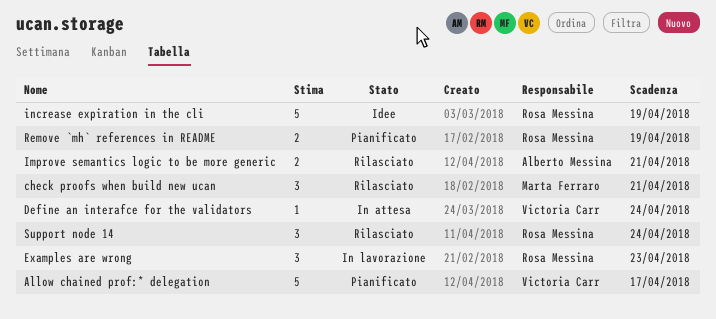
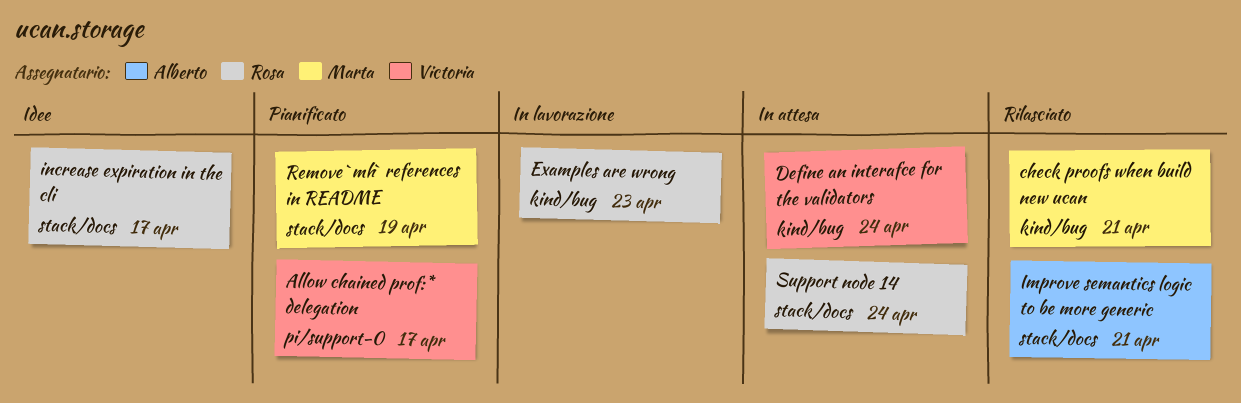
increase expiration in the cli, due: Apr 19 -> Apr 17
Remove `mh` references in README, owner: Rosa Messina -> Marta Ferraro
Support node 14, status: Rilasciato -> In attesa

